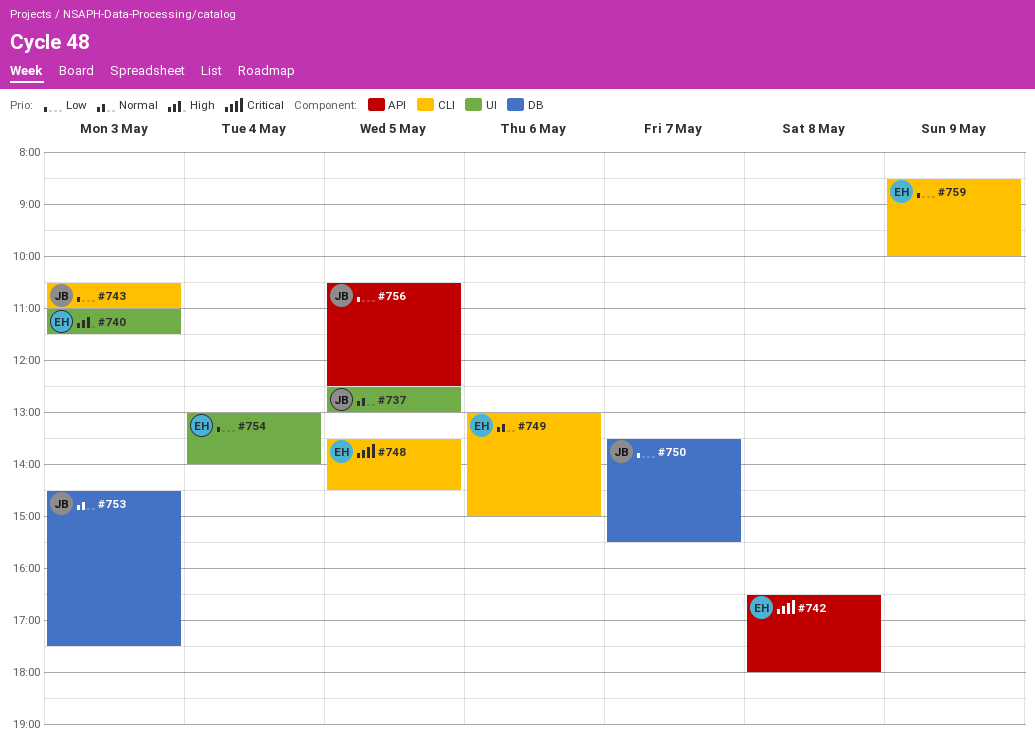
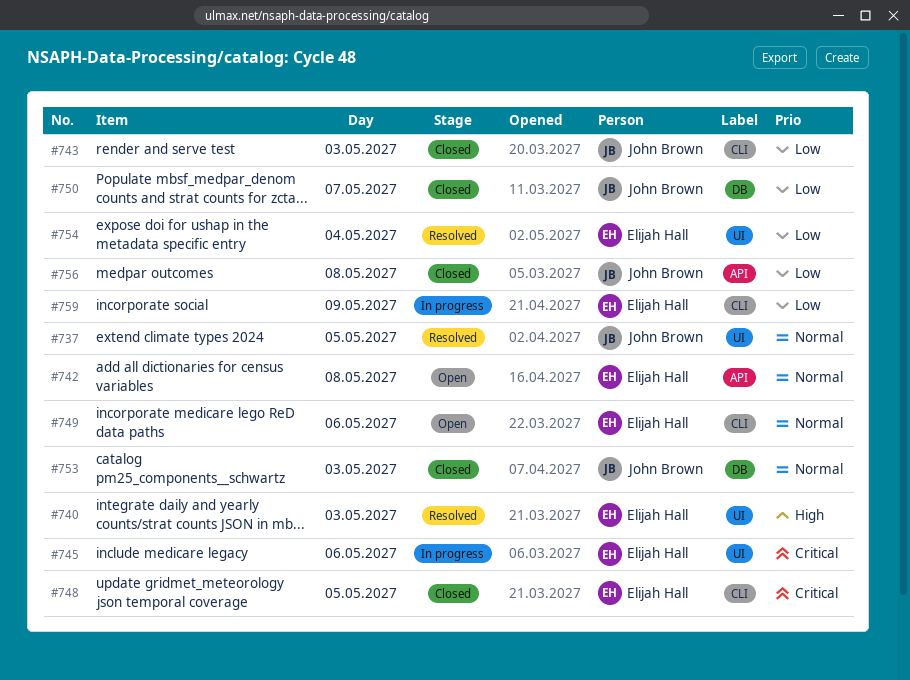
#742, priority: Critical -> Normal
#745: none -> present
#756, day: May 5 -> May 8

